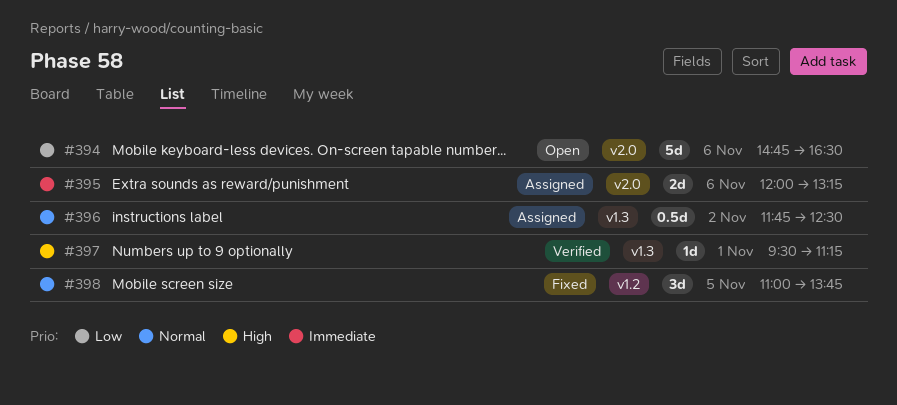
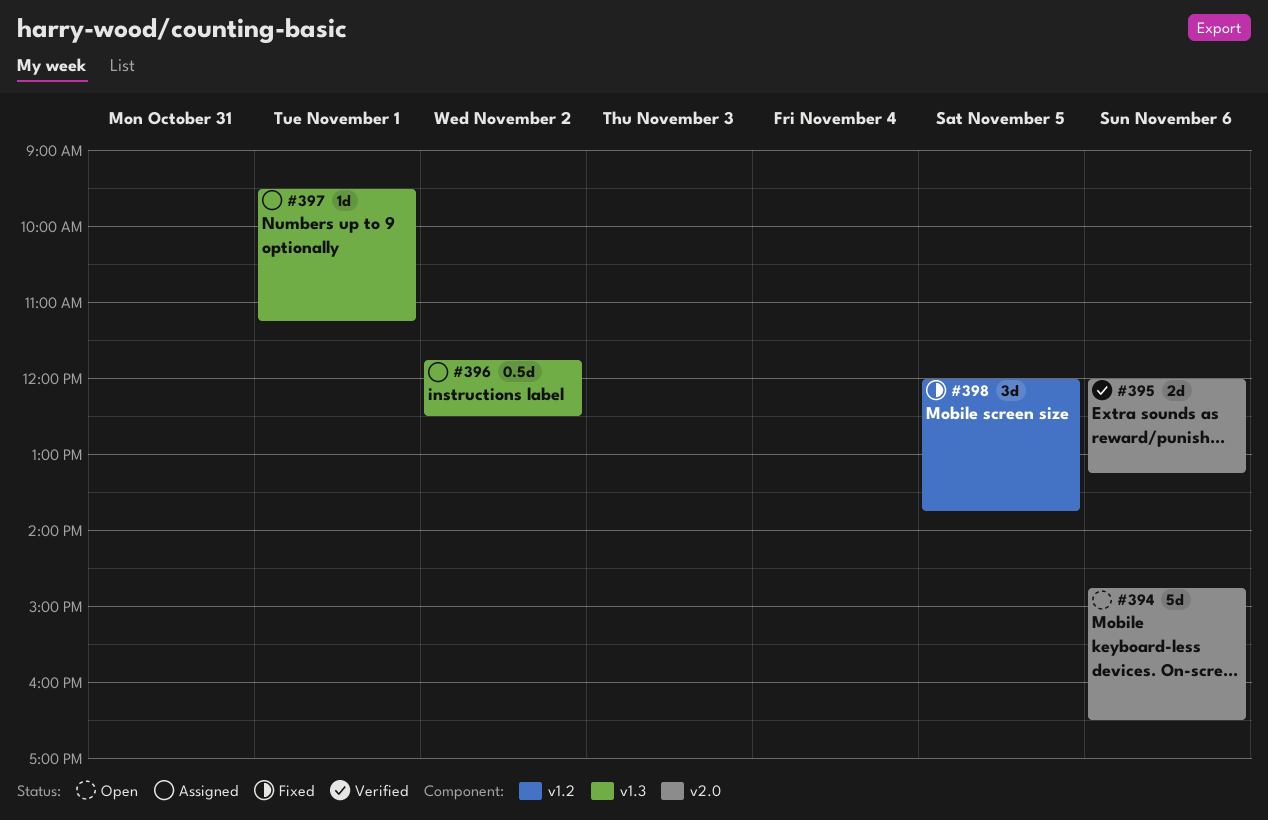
#395, status: Assigned -> Verified
#397, status: Verified -> Assigned
#398, begins: 11:00 -> 12:00

